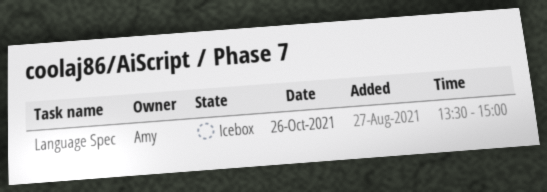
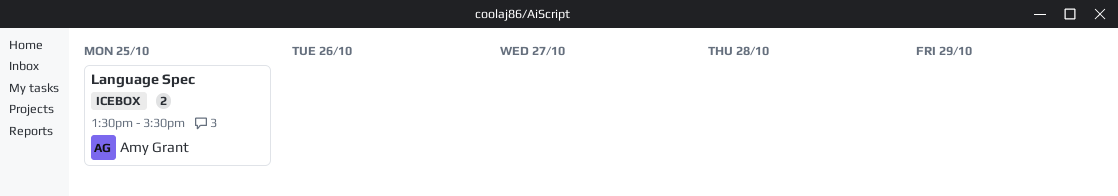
Language Spec, day: Oct 26 -> Oct 25
Language Spec, ends: 15:00 -> 15:30

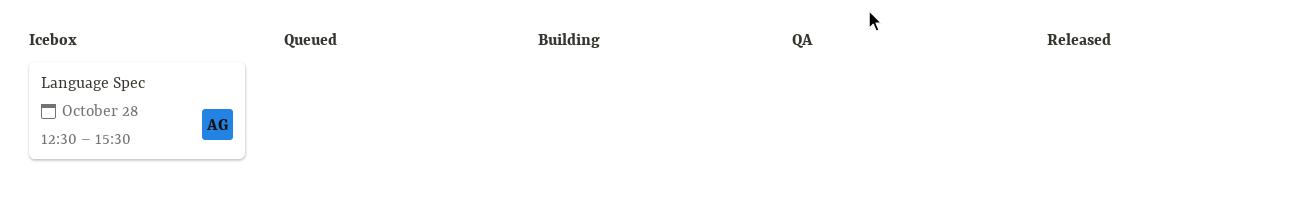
Language Spec, day: Oct 25 -> Oct 28
Language Spec, begins: 13:30 -> 12:30

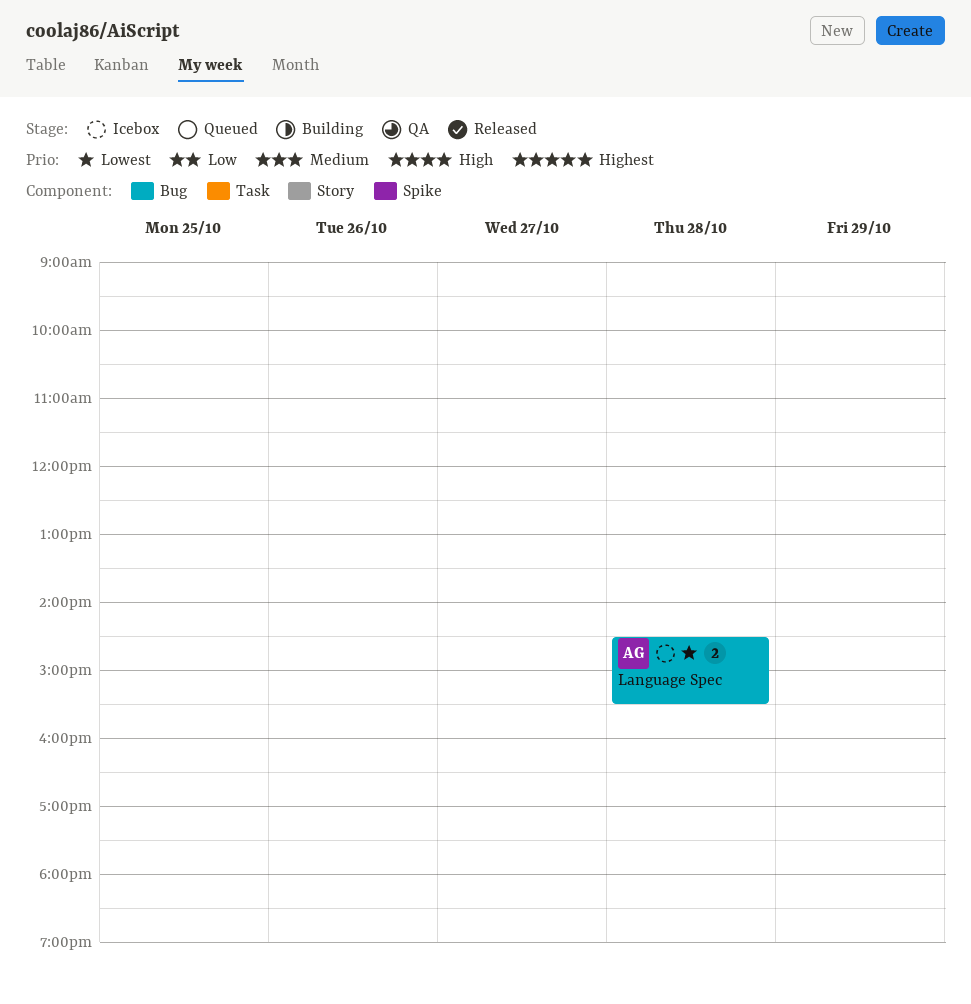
Language Spec, begins: 12:30 -> 14:30

